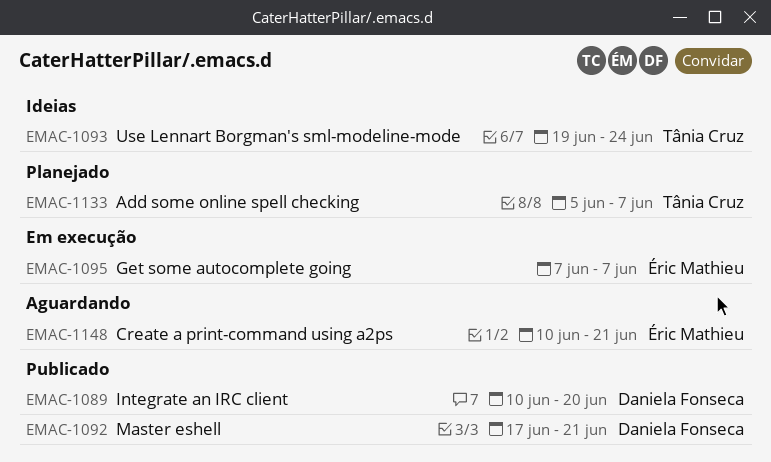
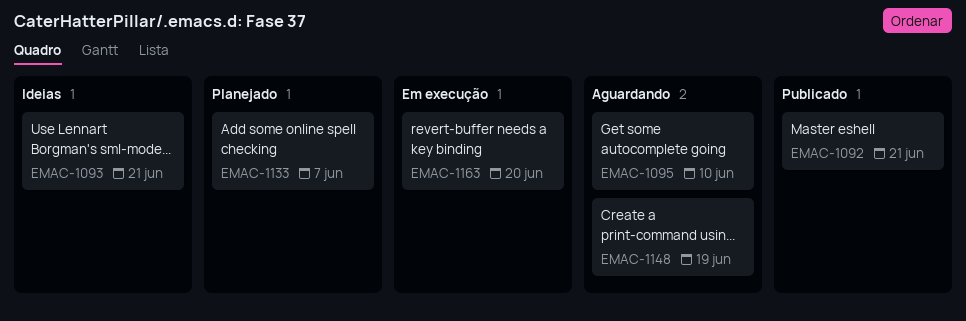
EMAC-1089: present -> none
EMAC-1093, due: Jun 24 -> Jun 21
EMAC-1095, status: Em execução -> Aguardando
EMAC-1095, due: Jun 7 -> Jun 10
EMAC-1148, due: Jun 21 -> Jun 19
EMAC-1163: none -> present

